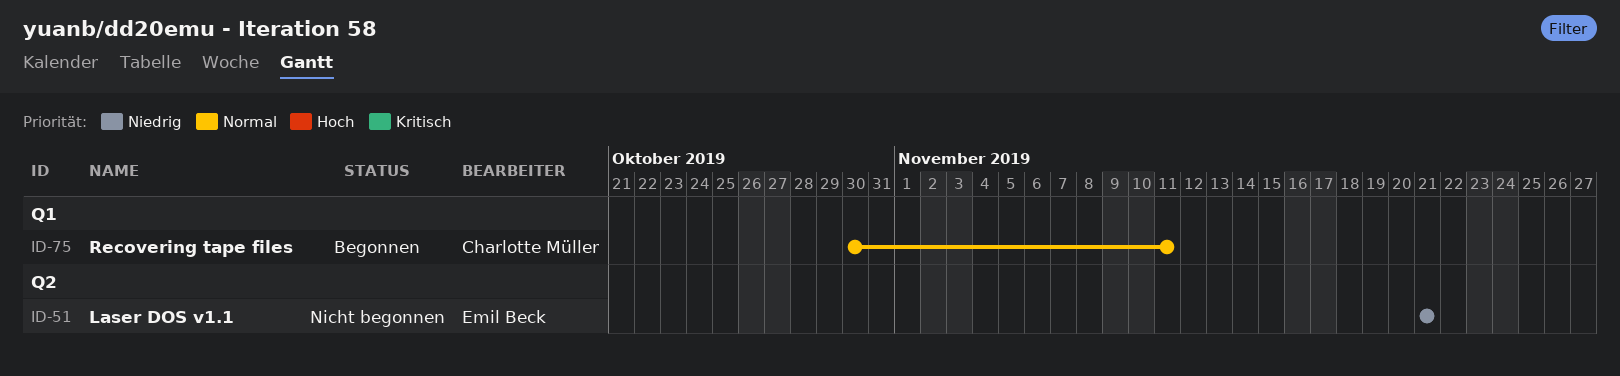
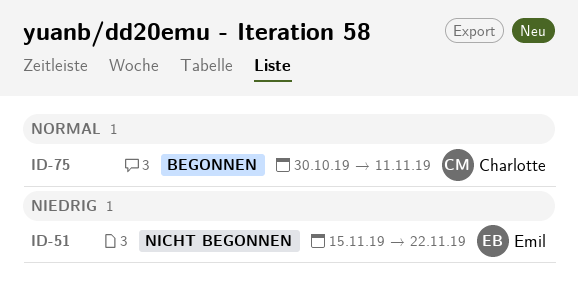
ID-51, start: Nov 21 -> Nov 15
ID-51, due: Nov 21 -> Nov 22

